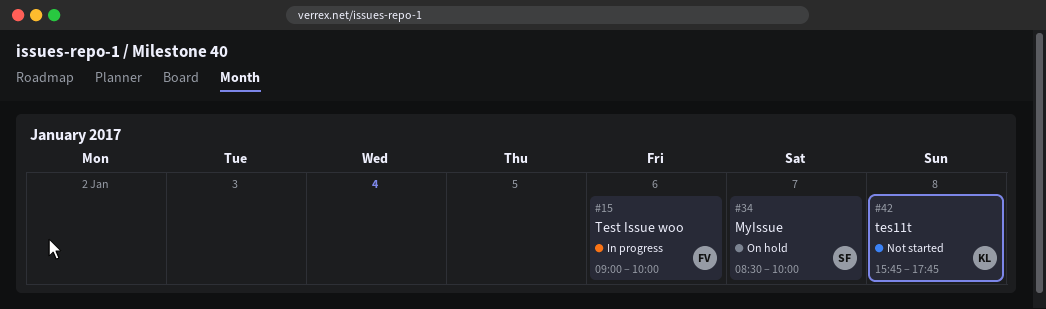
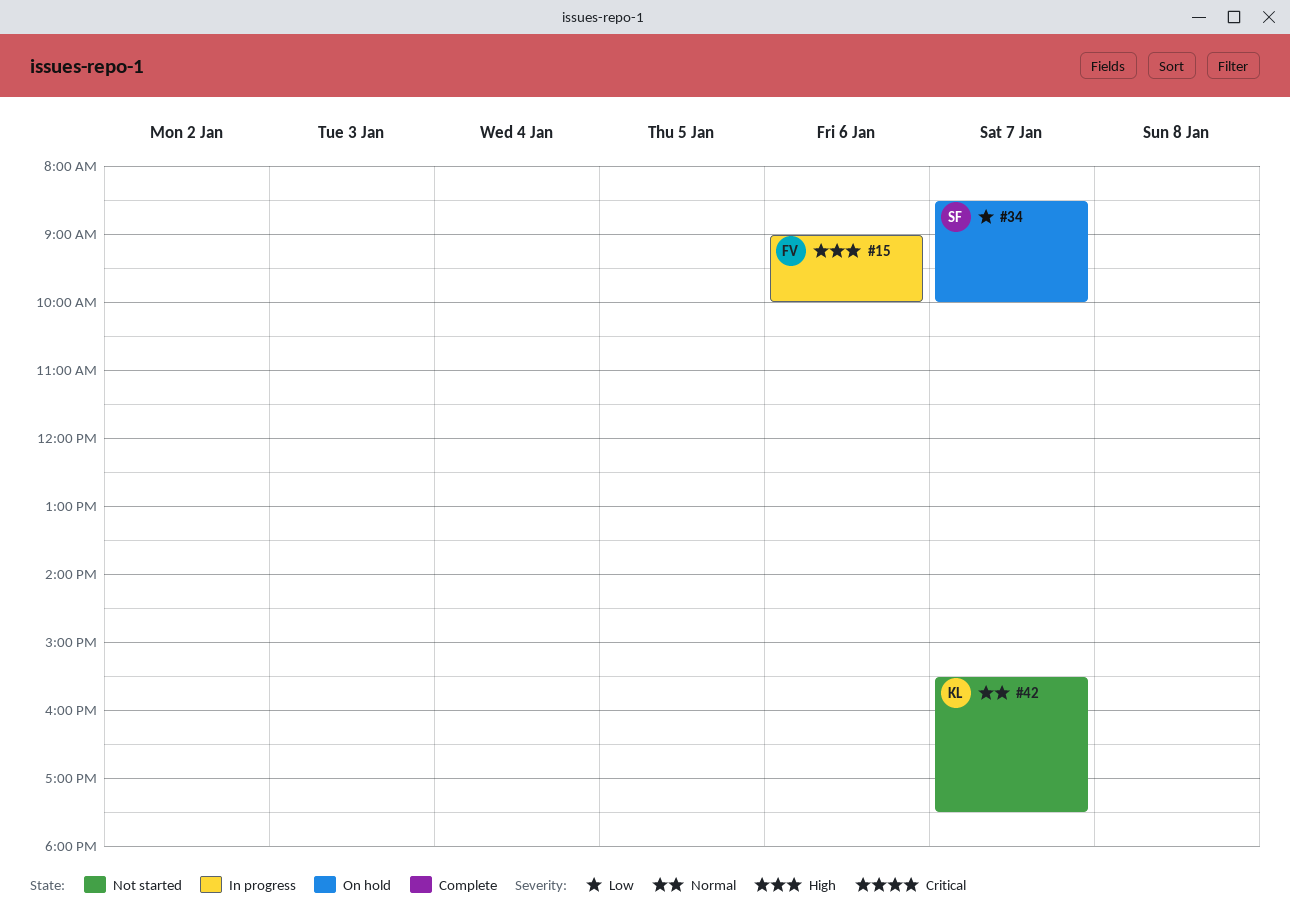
#42, day: Jan 8 -> Jan 7
#42, begins: 15:45 -> 15:30
#42, ends: 17:45 -> 17:30

